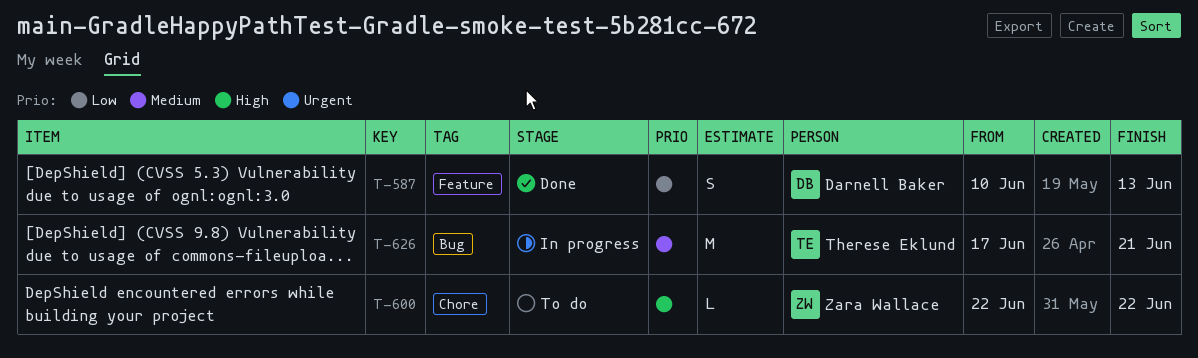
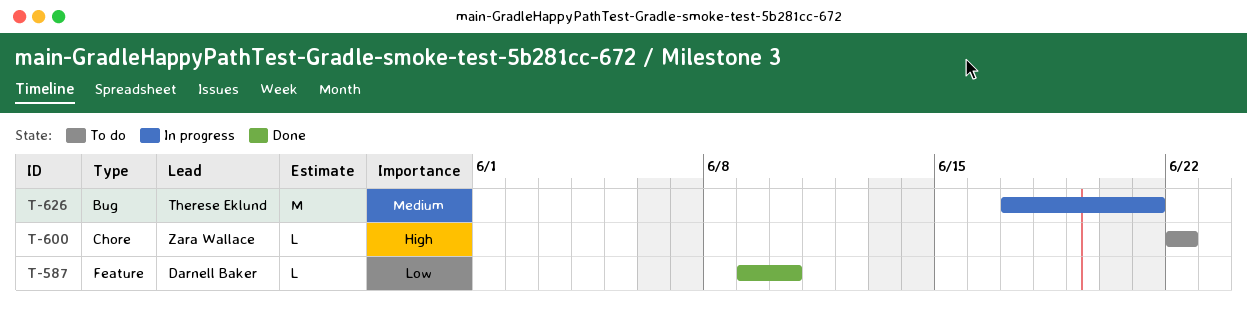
T-587, estimate: S -> L
T-587, start: Jun 10 -> Jun 9
T-587, due: Jun 13 -> Jun 10

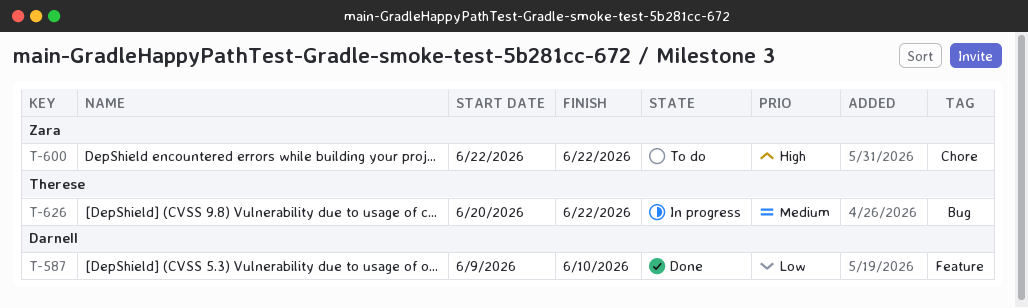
T-626, start: Jun 17 -> Jun 20
T-626, due: Jun 21 -> Jun 22

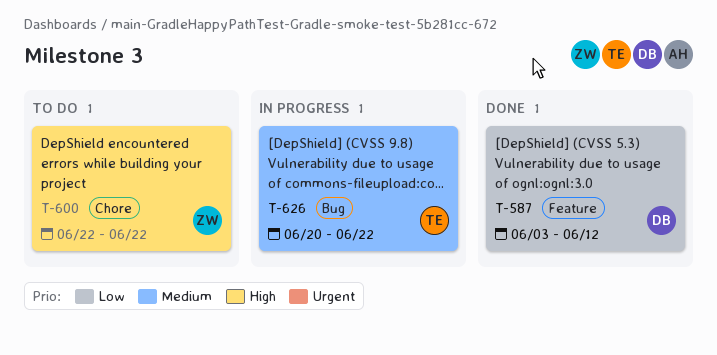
T-587, start: Jun 9 -> Jun 3
T-587, due: Jun 10 -> Jun 12

